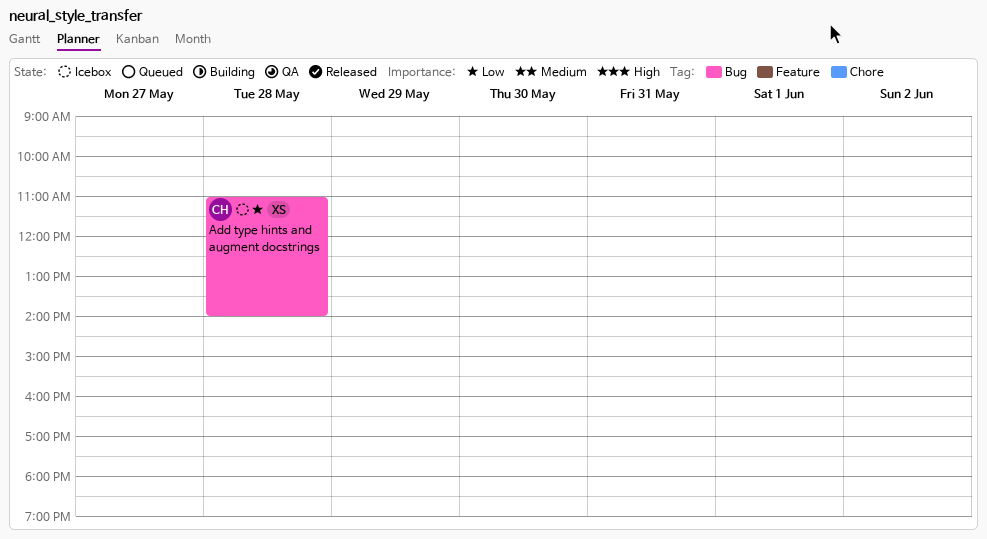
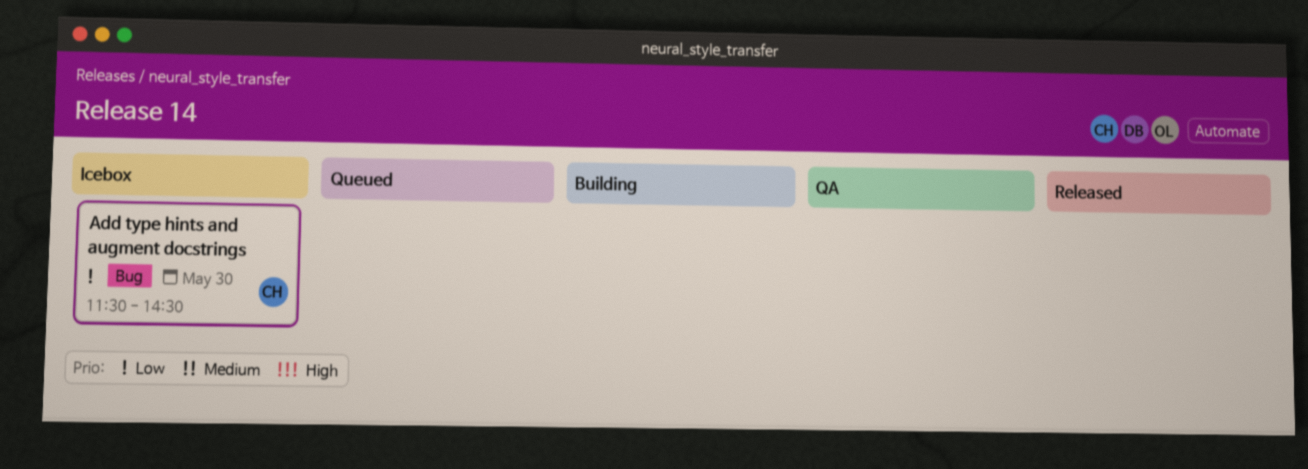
Add type hints and augment docstrings, day: May 28 -> May 30
Add type hints and augment docstrings, begins: 11:00 -> 11:30
Add type hints and augment docstrings, ends: 14:00 -> 14:30

